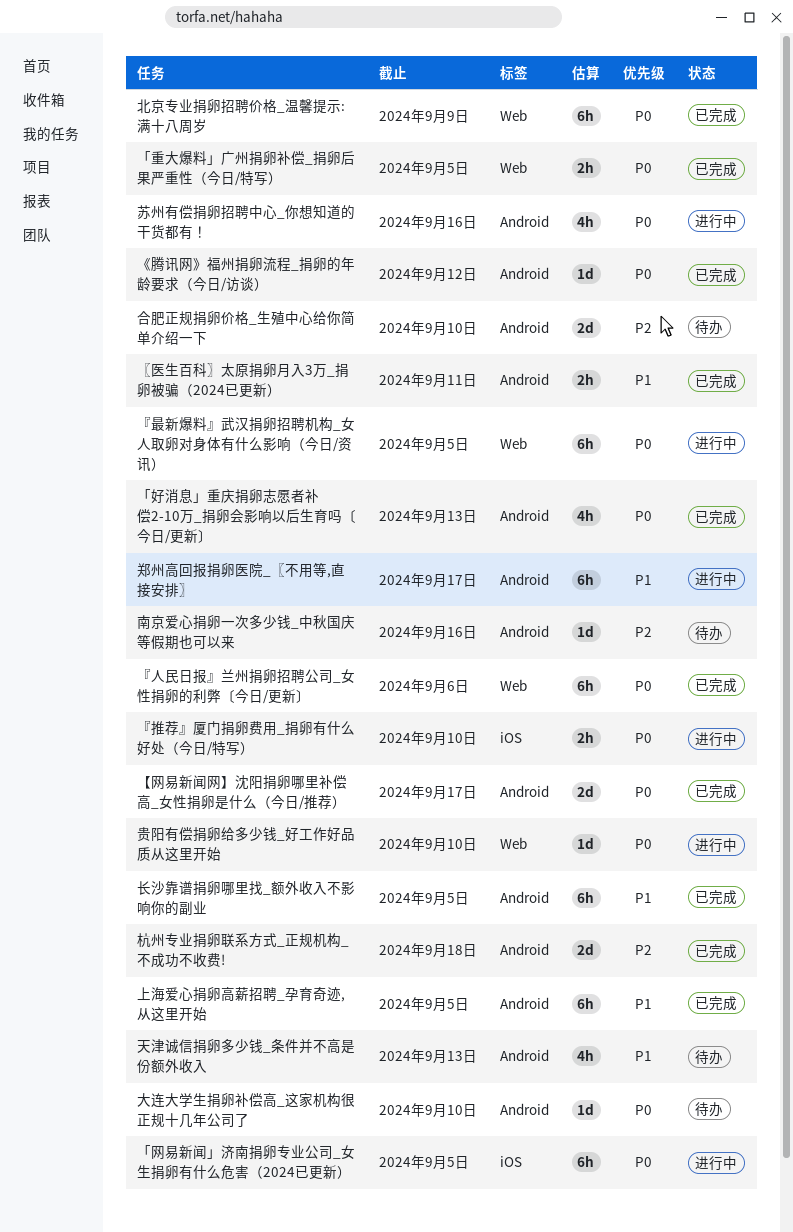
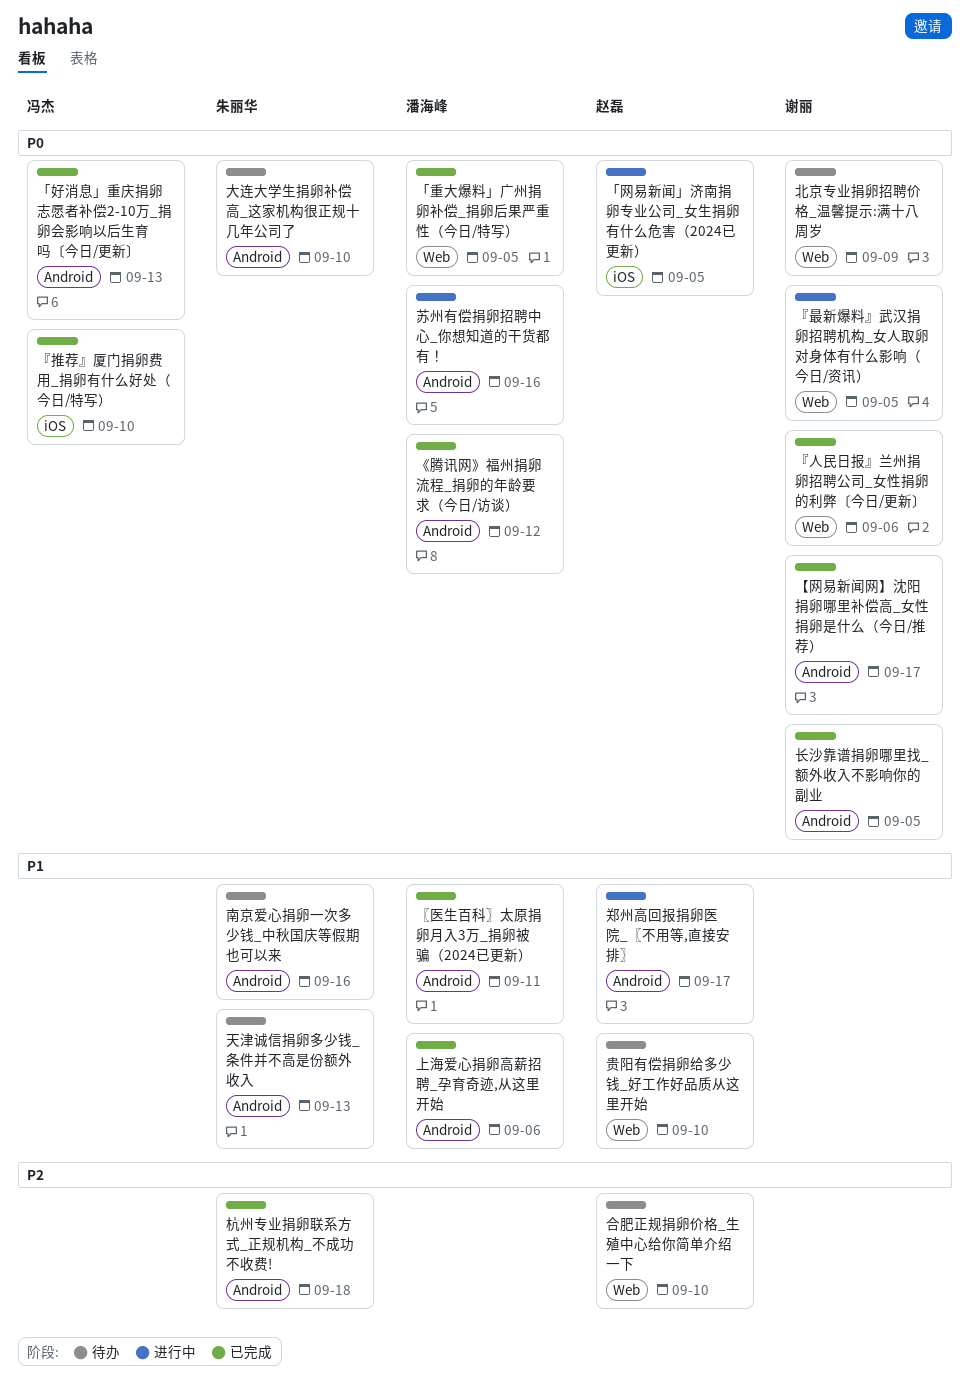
『推荐』厦门捐卵费用_捐卵有什么好处（今日/特写）, status: 进行中 -> 已完成
上海爱心捐卵高薪招聘_孕育奇迹,从这里开始, due: Sep 5 -> Sep 6
北京专业捐卵招聘价格_温馨提示:满十八周岁, status: 已完成 -> 待办
南京爱心捐卵一次多少钱_中秋国庆等假期也可以来, priority: P2 -> P1
合肥正规捐卵价格_生殖中心给你简单介绍一下, label: Android -> Web
贵阳有偿捐卵给多少钱_好工作好品质从这里开始, status: 进行中 -> 待办
贵阳有偿捐卵给多少钱_好工作好品质从这里开始, priority: P0 -> P1
长沙靠谱捐卵哪里找_额外收入不影响你的副业, priority: P1 -> P0

